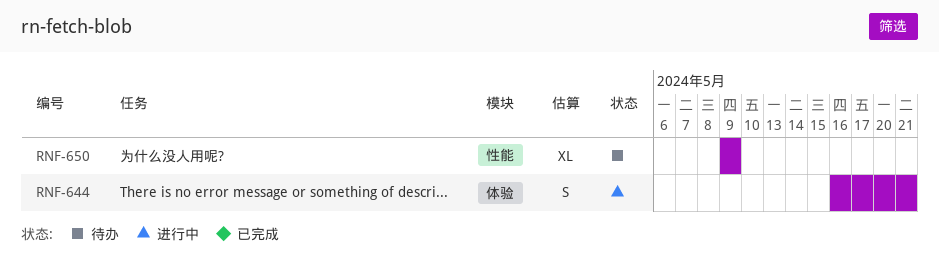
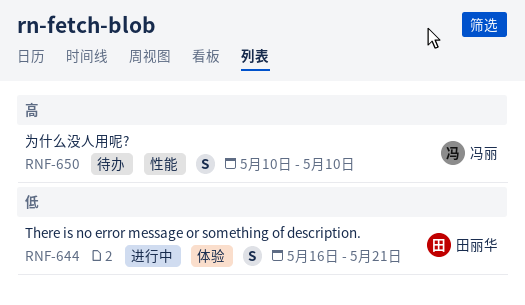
RNF-650, estimate: XL -> S
RNF-650, start: May 9 -> May 10
RNF-650, due: May 9 -> May 10

